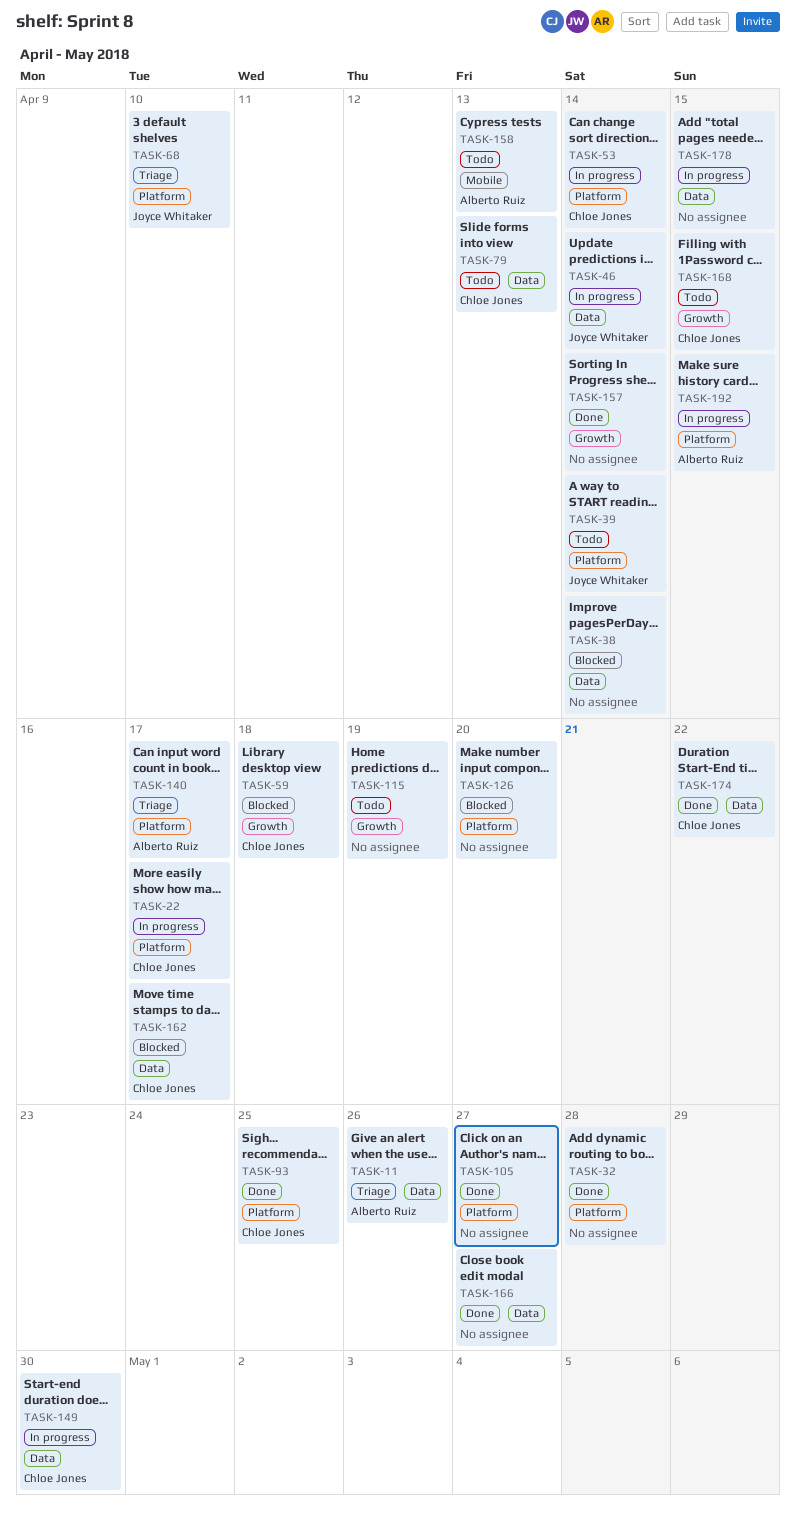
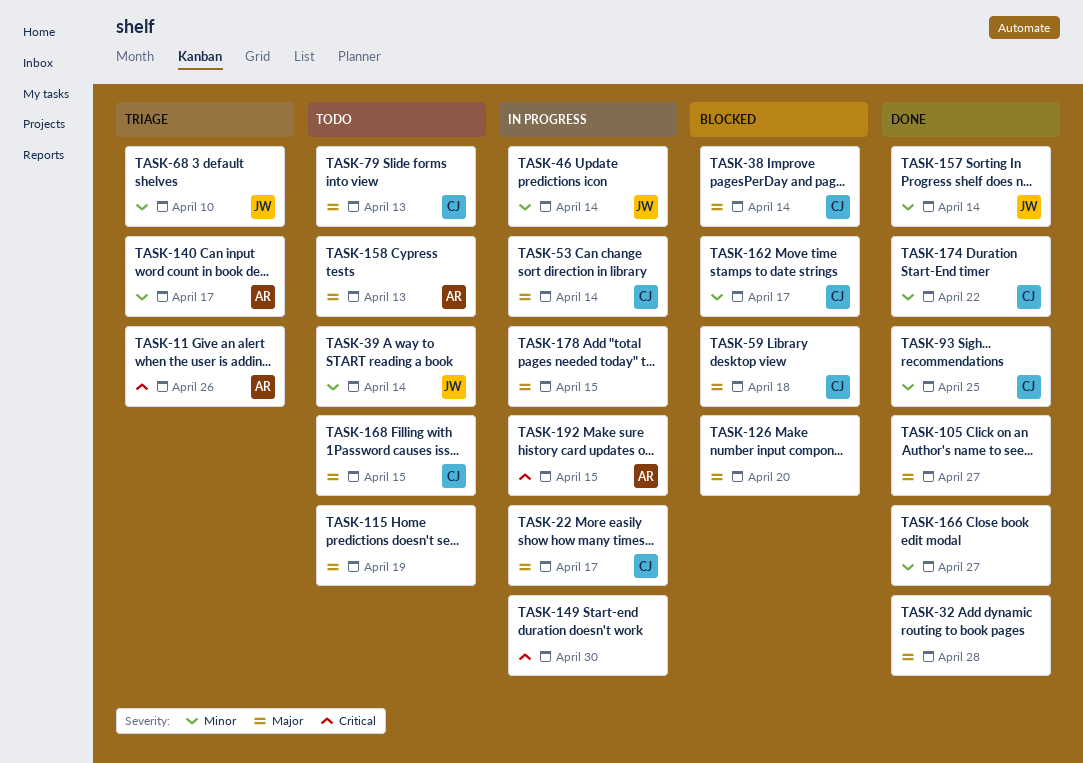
TASK-38, owner: none -> Chloe Jones
TASK-149, owner: Chloe Jones -> none
TASK-157, owner: none -> Joyce Whitaker

